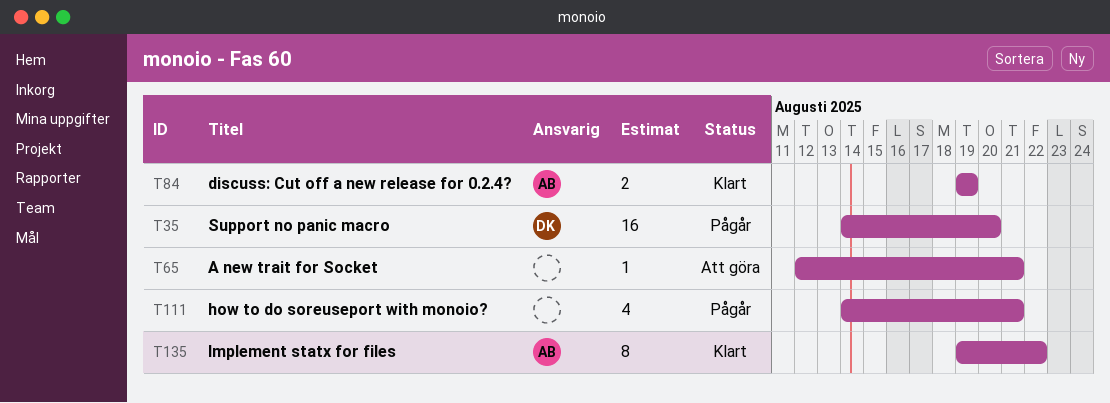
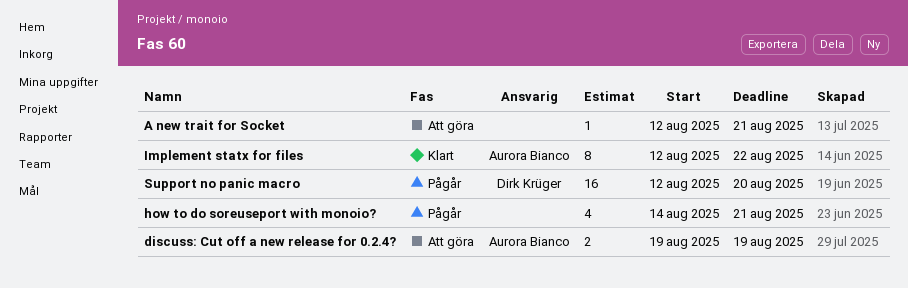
discuss: Cut off a new release for 0.2.4?, status: Klart -> Att göra
Implement statx for files, start: Aug 19 -> Aug 12
Support no panic macro, start: Aug 14 -> Aug 12

